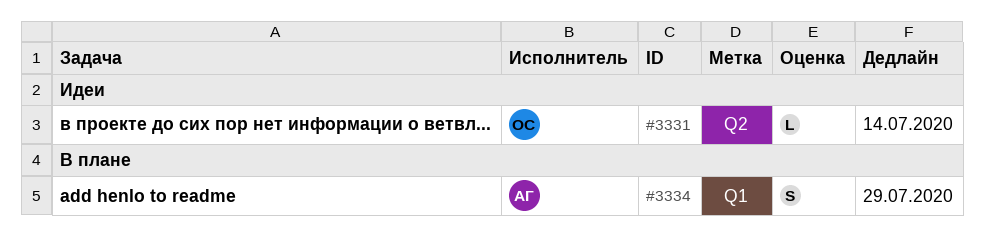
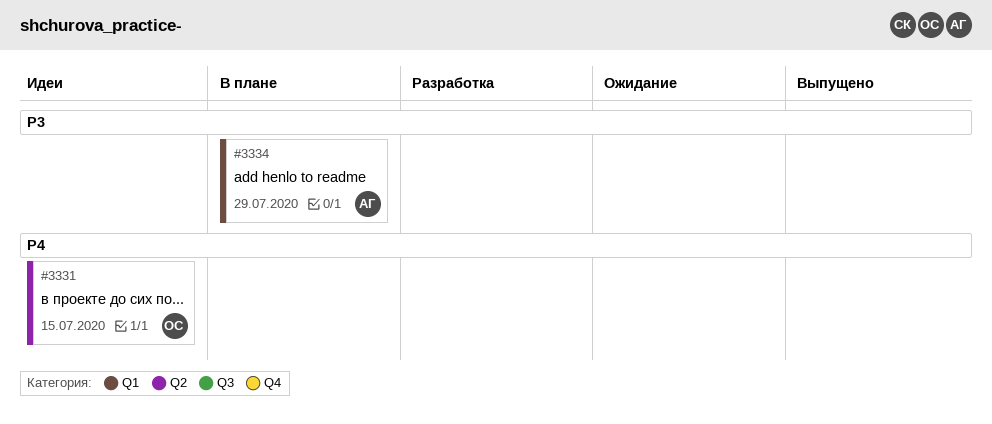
#3331, due: Jul 14 -> Jul 15

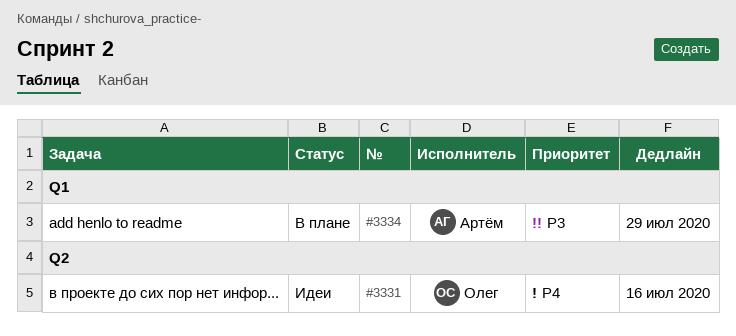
#3331, due: Jul 15 -> Jul 16

